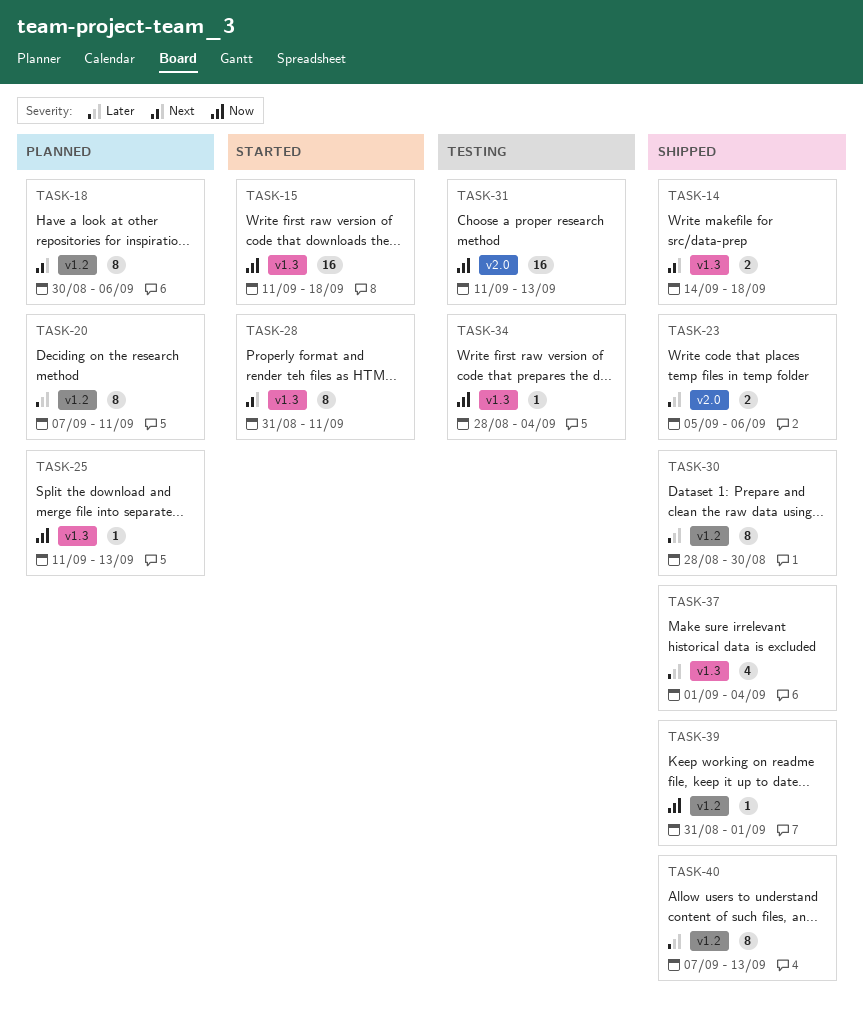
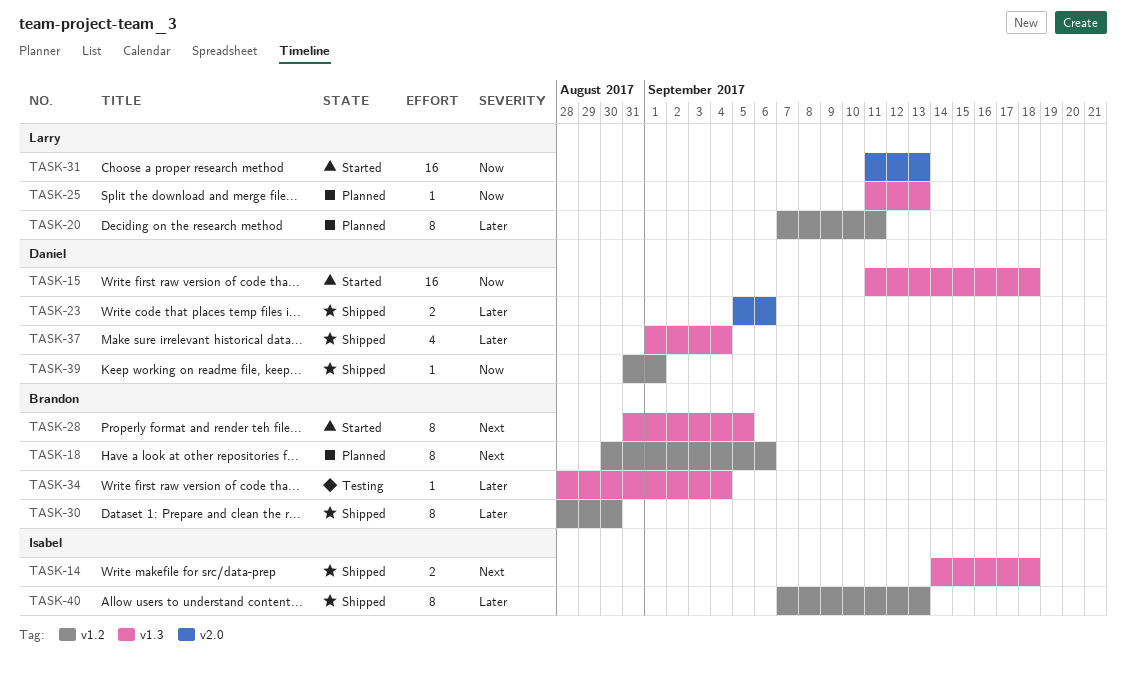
TASK-28, due: Sep 11 -> Sep 5
TASK-31, status: Testing -> Started
TASK-34, priority: Now -> Later

